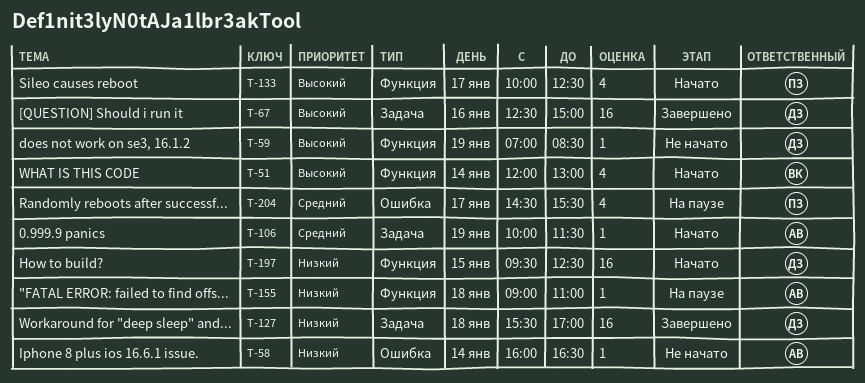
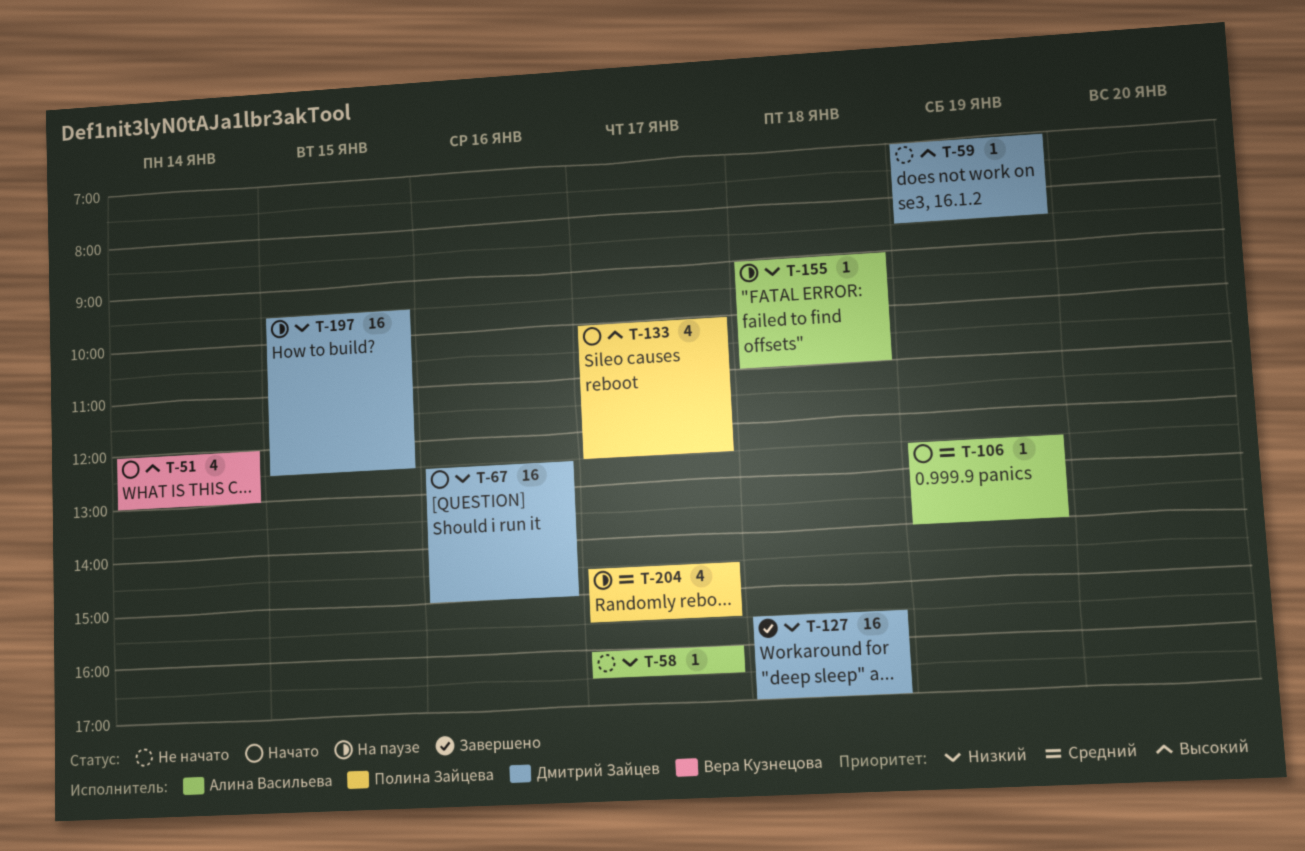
T-58, day: Jan 14 -> Jan 17
T-67, status: Завершено -> Начато
T-67, priority: Высокий -> Низкий
T-106, begins: 10:00 -> 12:30
T-106, ends: 11:30 -> 14:00
T-197, status: Начато -> На паузе

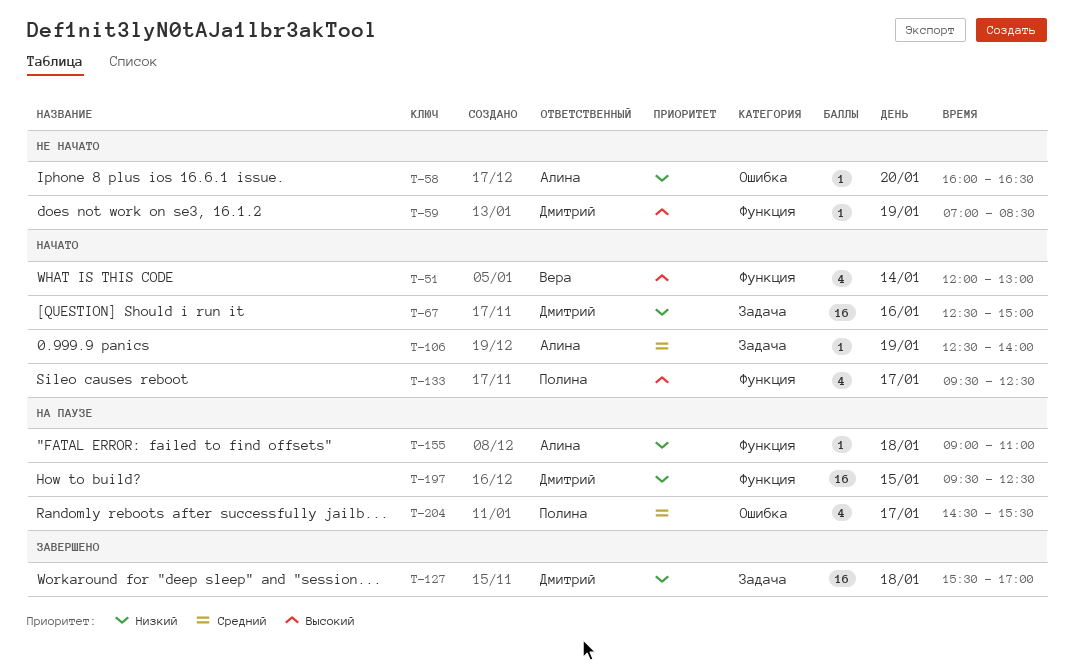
T-58, day: Jan 17 -> Jan 20
T-133, begins: 10:00 -> 09:30

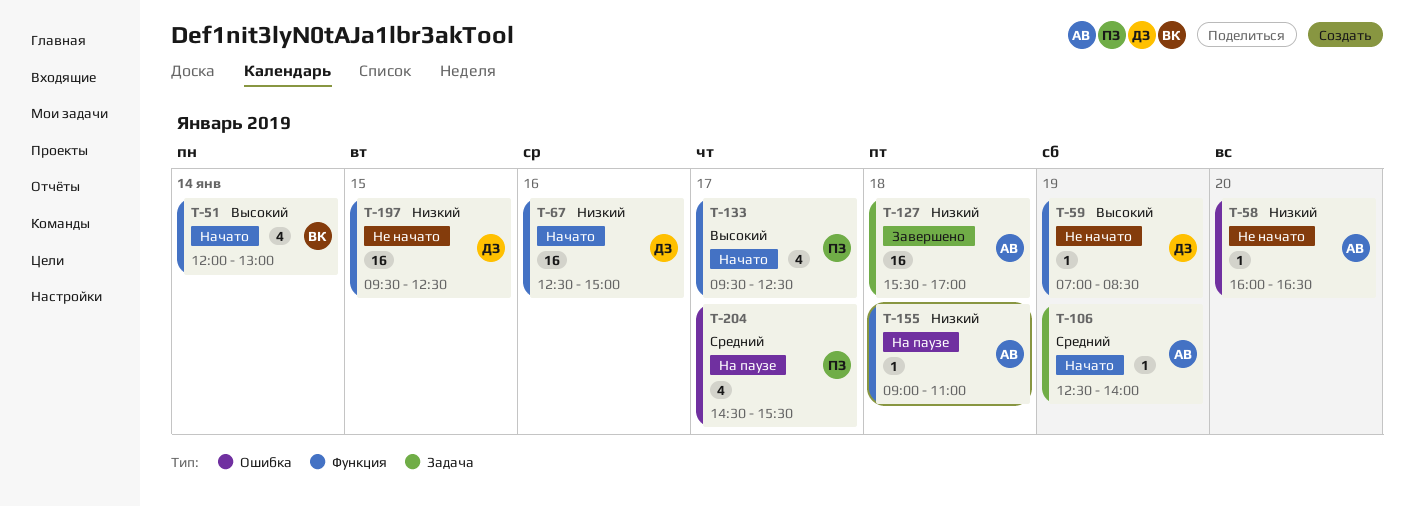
T-67, label: Задача -> Функция
T-127, owner: Дмитрий -> Алина
T-197, status: На паузе -> Не начато

